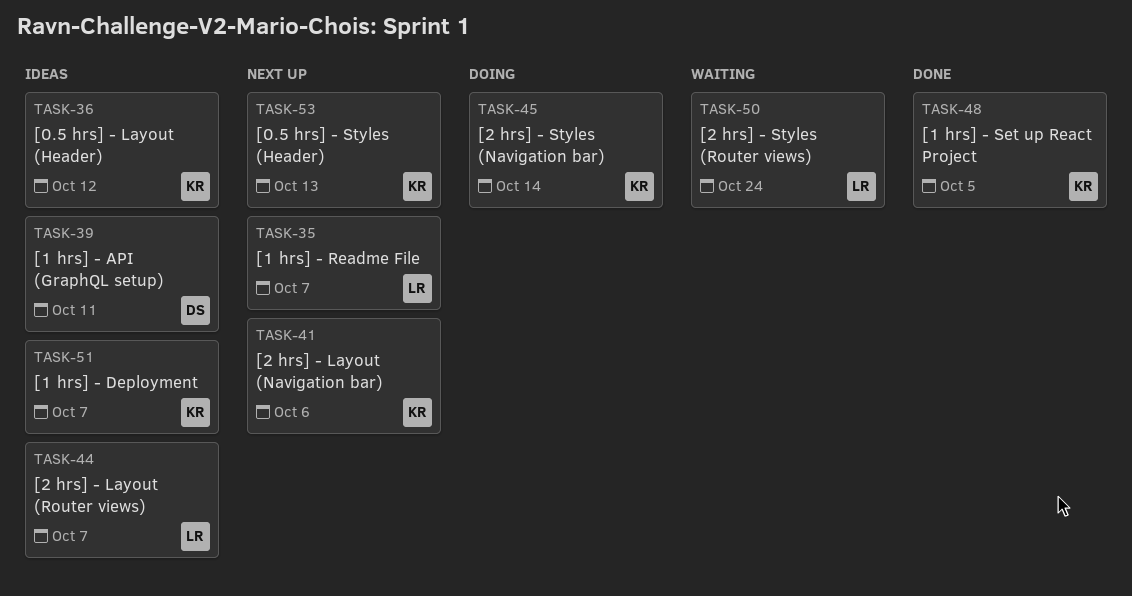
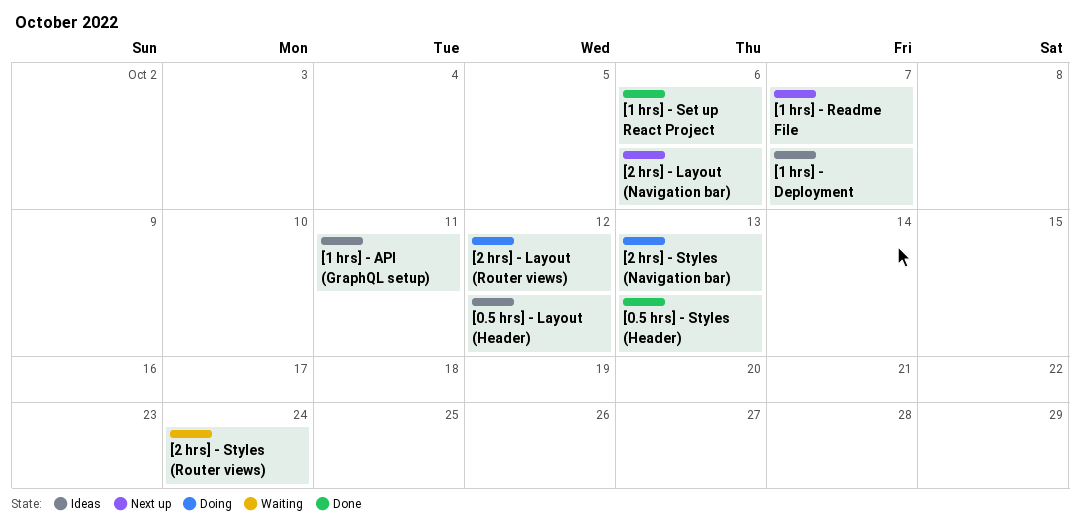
[0.5 hrs] - Styles (Header), status: Next up -> Done
[1 hrs] - Set up React Project, due: Oct 5 -> Oct 6
[2 hrs] - Layout (Router views), status: Ideas -> Doing
[2 hrs] - Layout (Router views), due: Oct 7 -> Oct 12
[2 hrs] - Styles (Navigation bar), due: Oct 14 -> Oct 13

